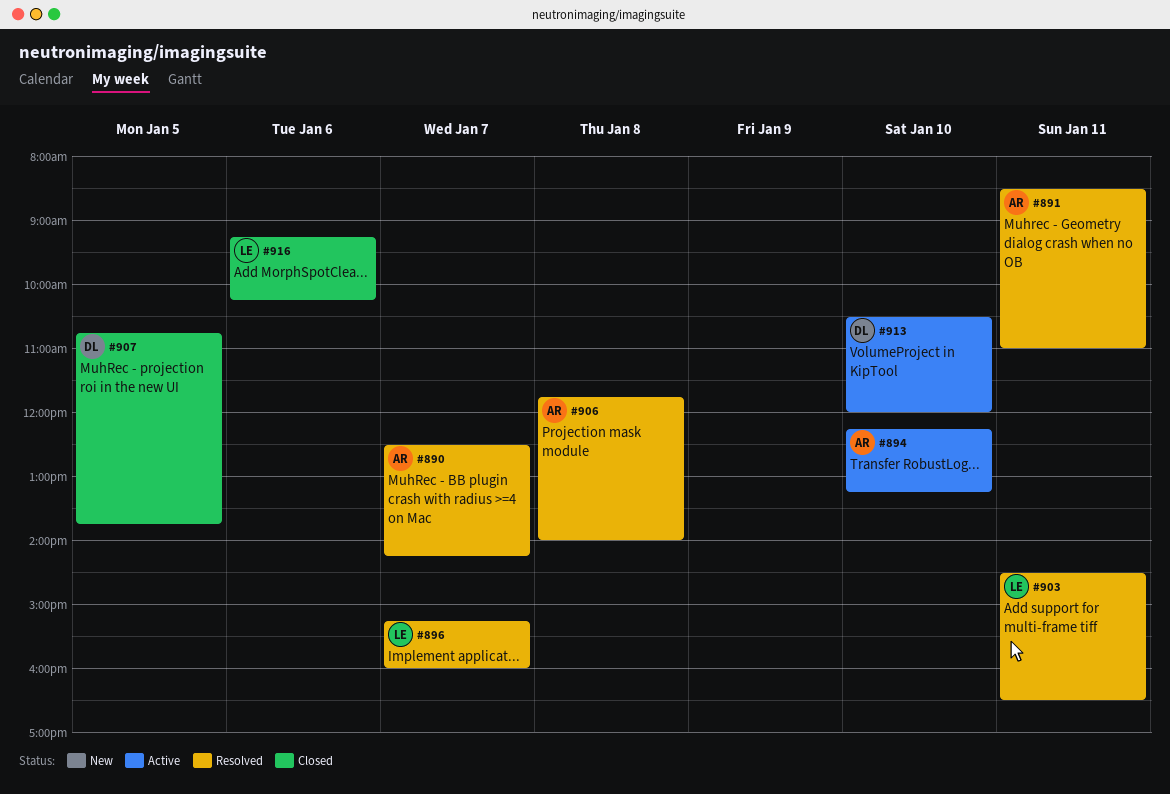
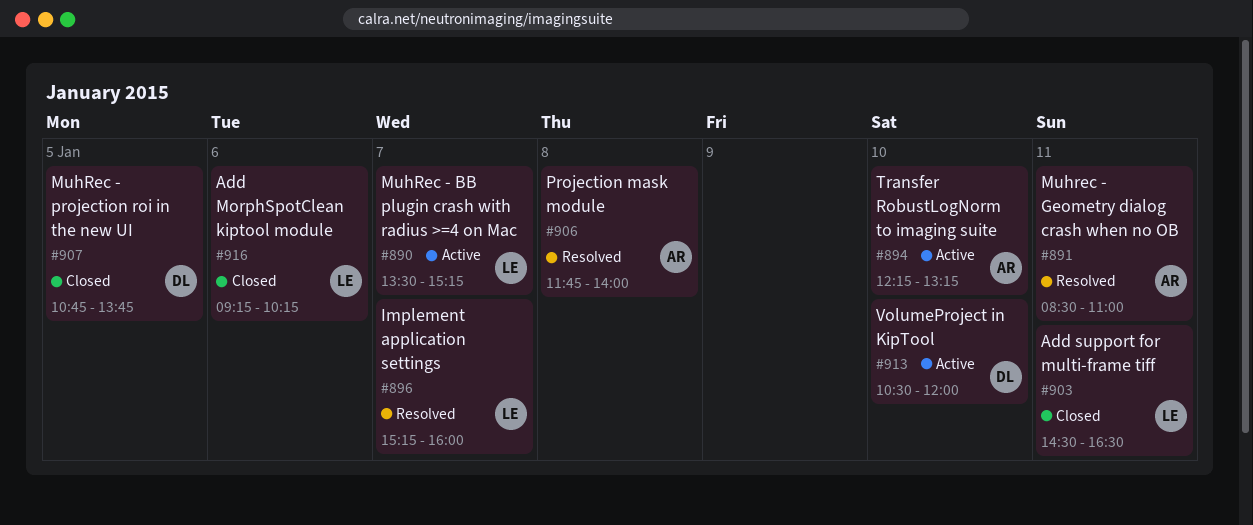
#890, status: Resolved -> Active
#890, owner: AR -> LE
#890, begins: 12:30 -> 13:30
#890, ends: 14:15 -> 15:15
#903, status: Resolved -> Closed

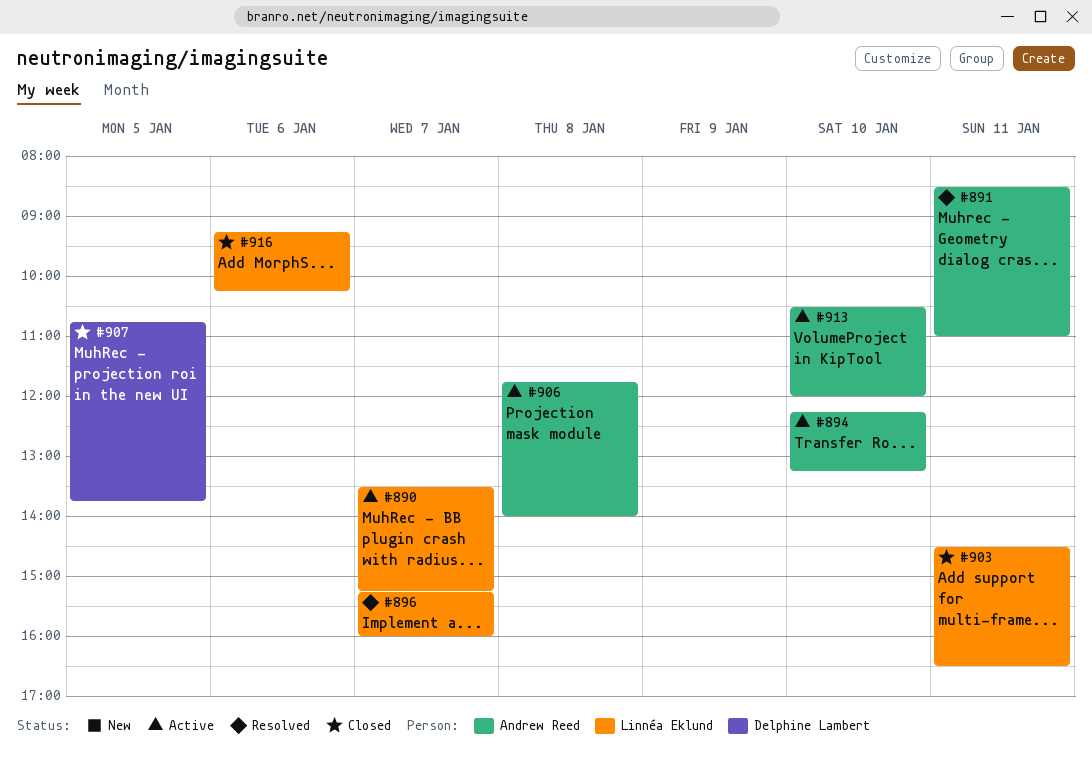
#906, status: Resolved -> Active
#913, owner: Delphine Lambert -> Andrew Reed

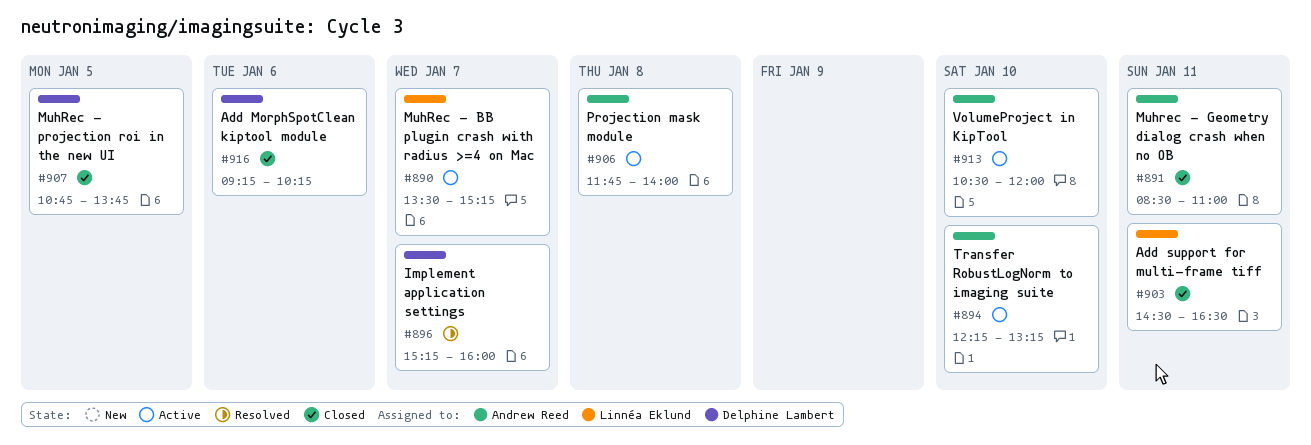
#891, status: Resolved -> Closed
#896, owner: Linnéa Eklund -> Delphine Lambert
#916, owner: Linnéa Eklund -> Delphine Lambert

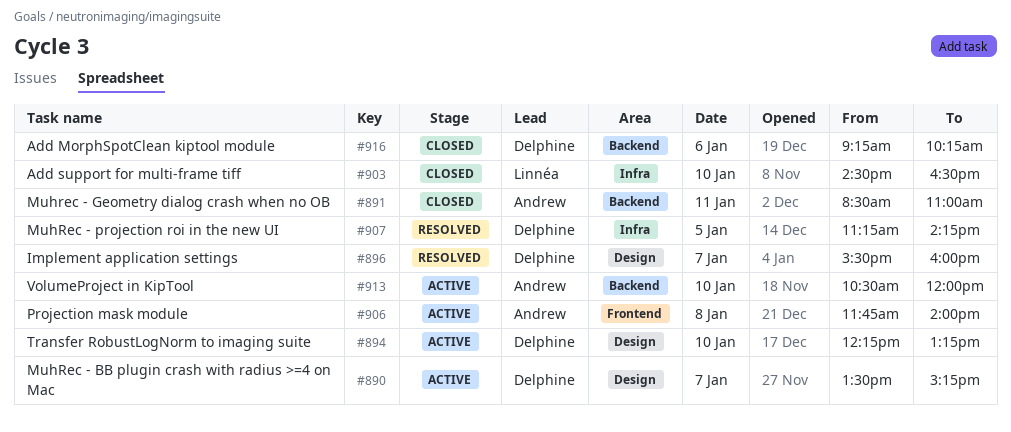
#890, owner: Linnéa Eklund -> Delphine Lambert
#894, owner: Andrew Reed -> Delphine Lambert
#896, begins: 15:15 -> 15:30
#903, day: Jan 11 -> Jan 10
#907, status: Closed -> Resolved
#907, begins: 10:45 -> 11:15
#907, ends: 13:45 -> 14:15

